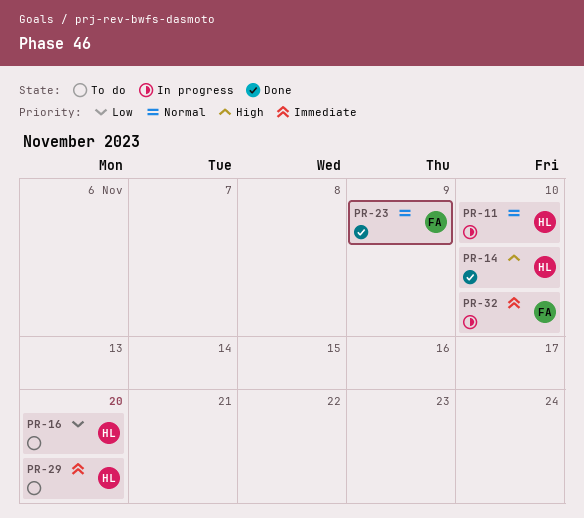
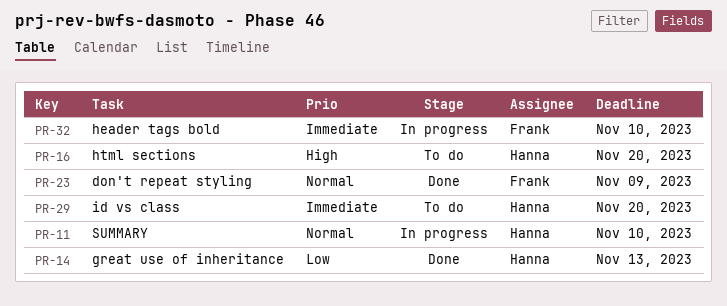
PR-14, priority: High -> Low
PR-14, due: Nov 10 -> Nov 13
PR-16, priority: Low -> High

